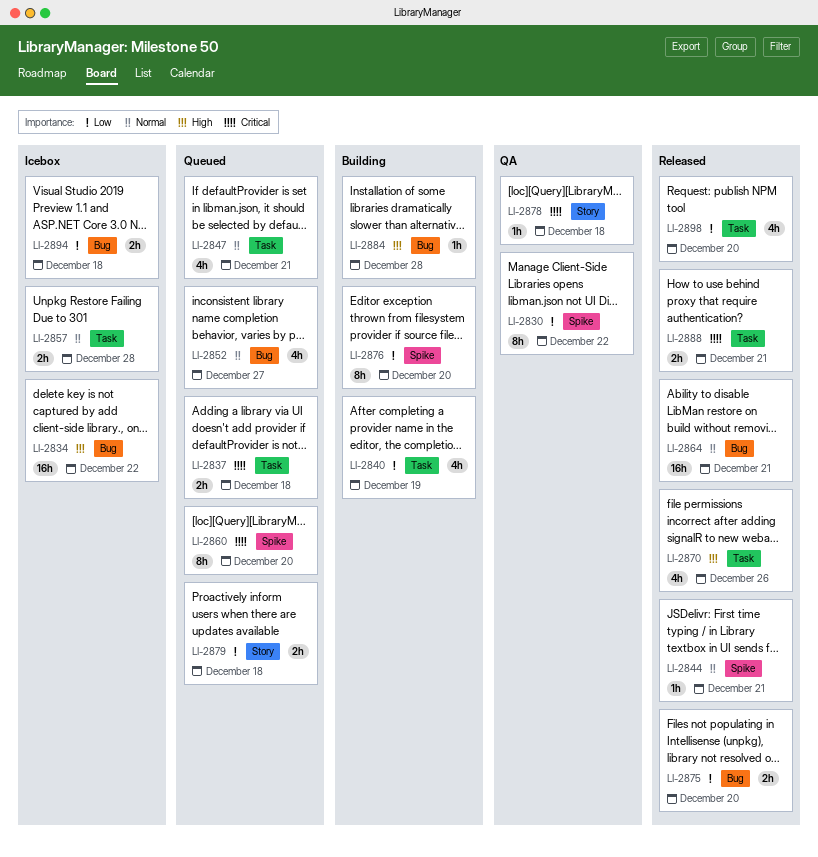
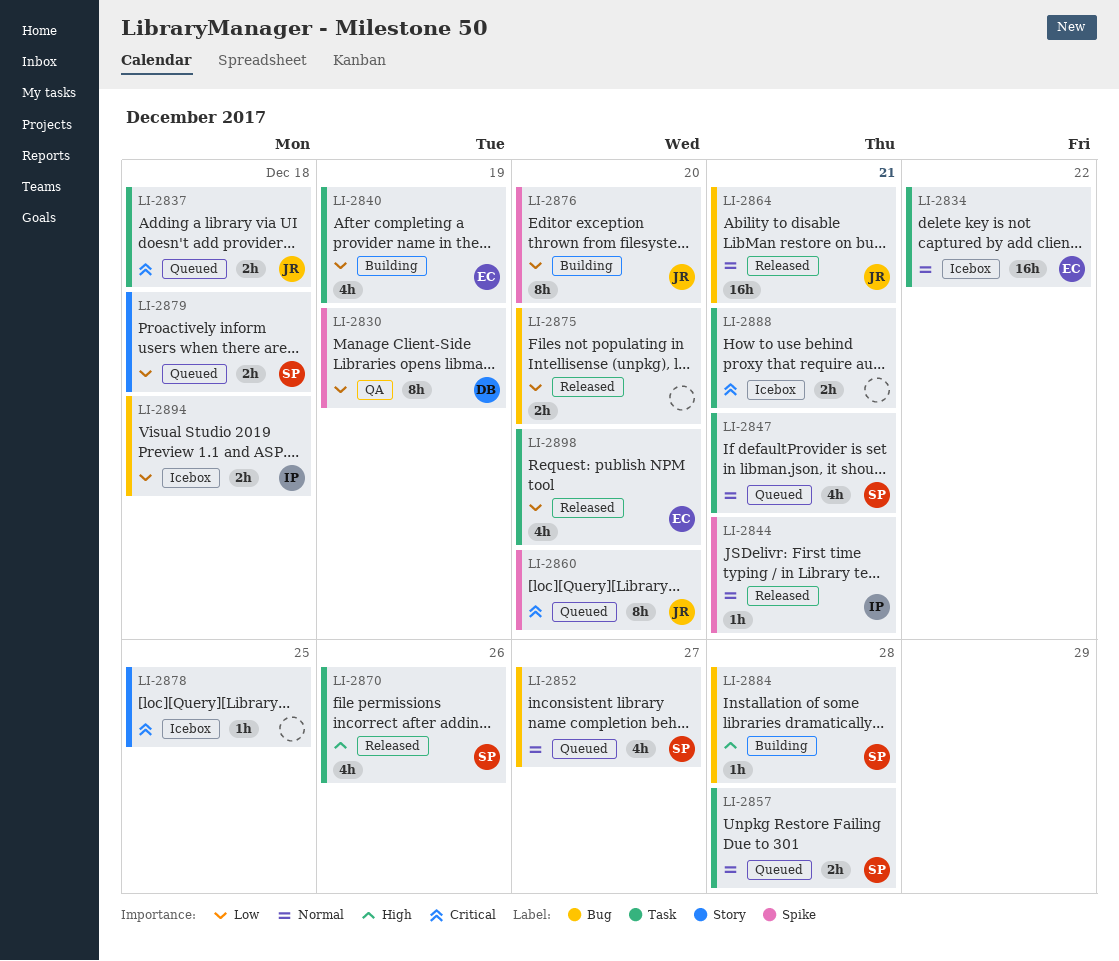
LI-2830, due: Dec 22 -> Dec 19
LI-2834, priority: High -> Normal
LI-2834, label: Bug -> Task
LI-2857, status: Icebox -> Queued
LI-2878, status: QA -> Icebox
LI-2878, due: Dec 18 -> Dec 25
LI-2888, status: Released -> Icebox

